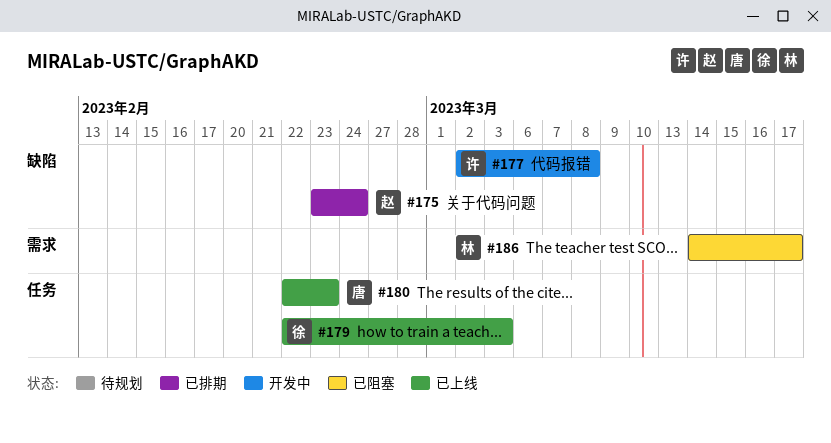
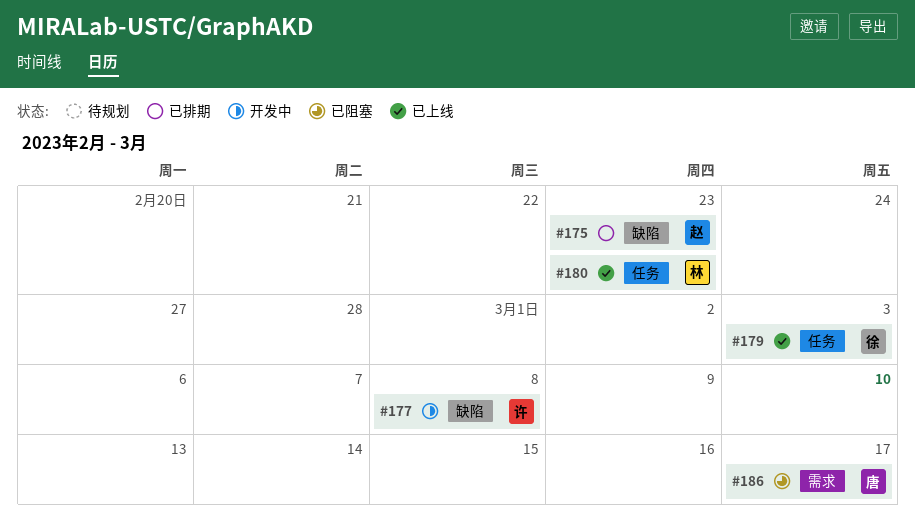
#175, due: Feb 24 -> Feb 23
#180, owner: 唐 -> 林
#186, owner: 林 -> 唐

